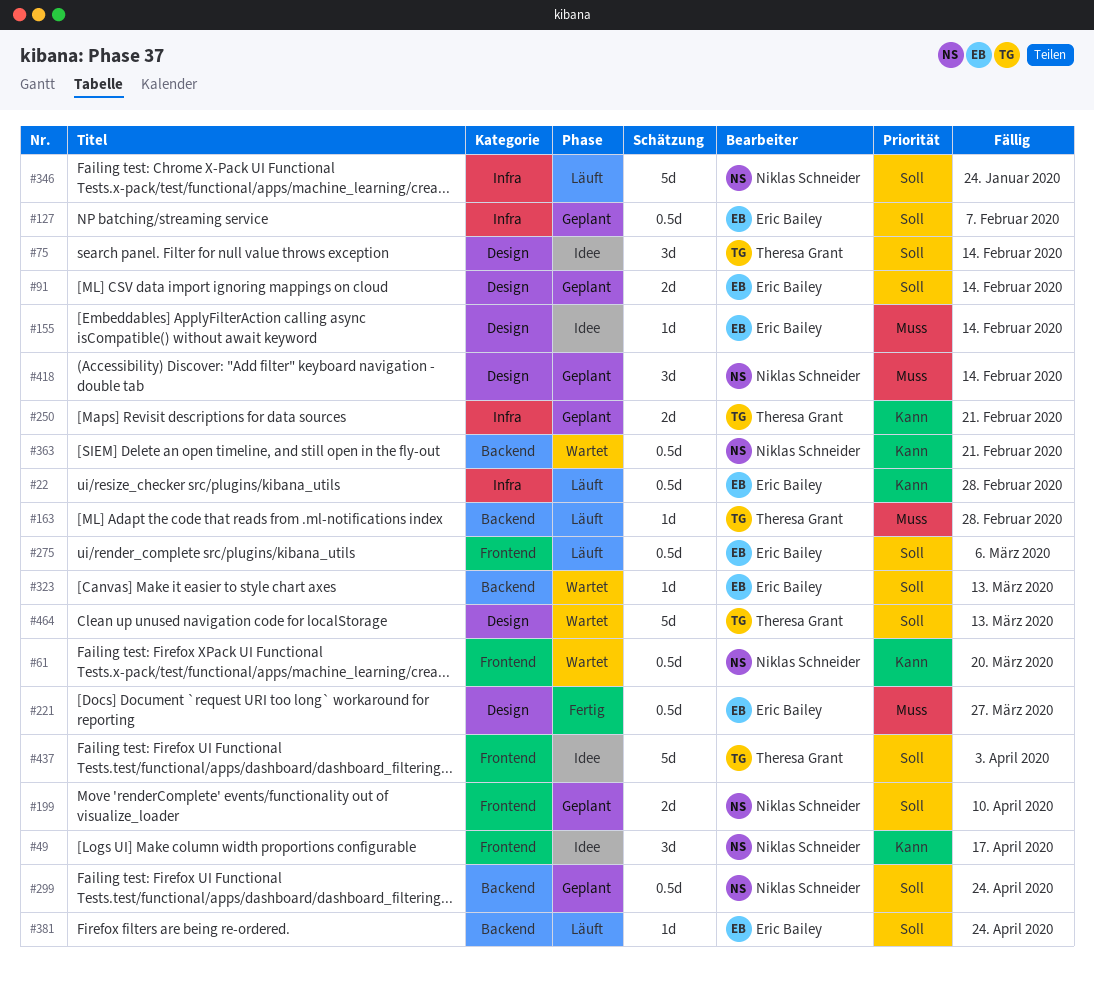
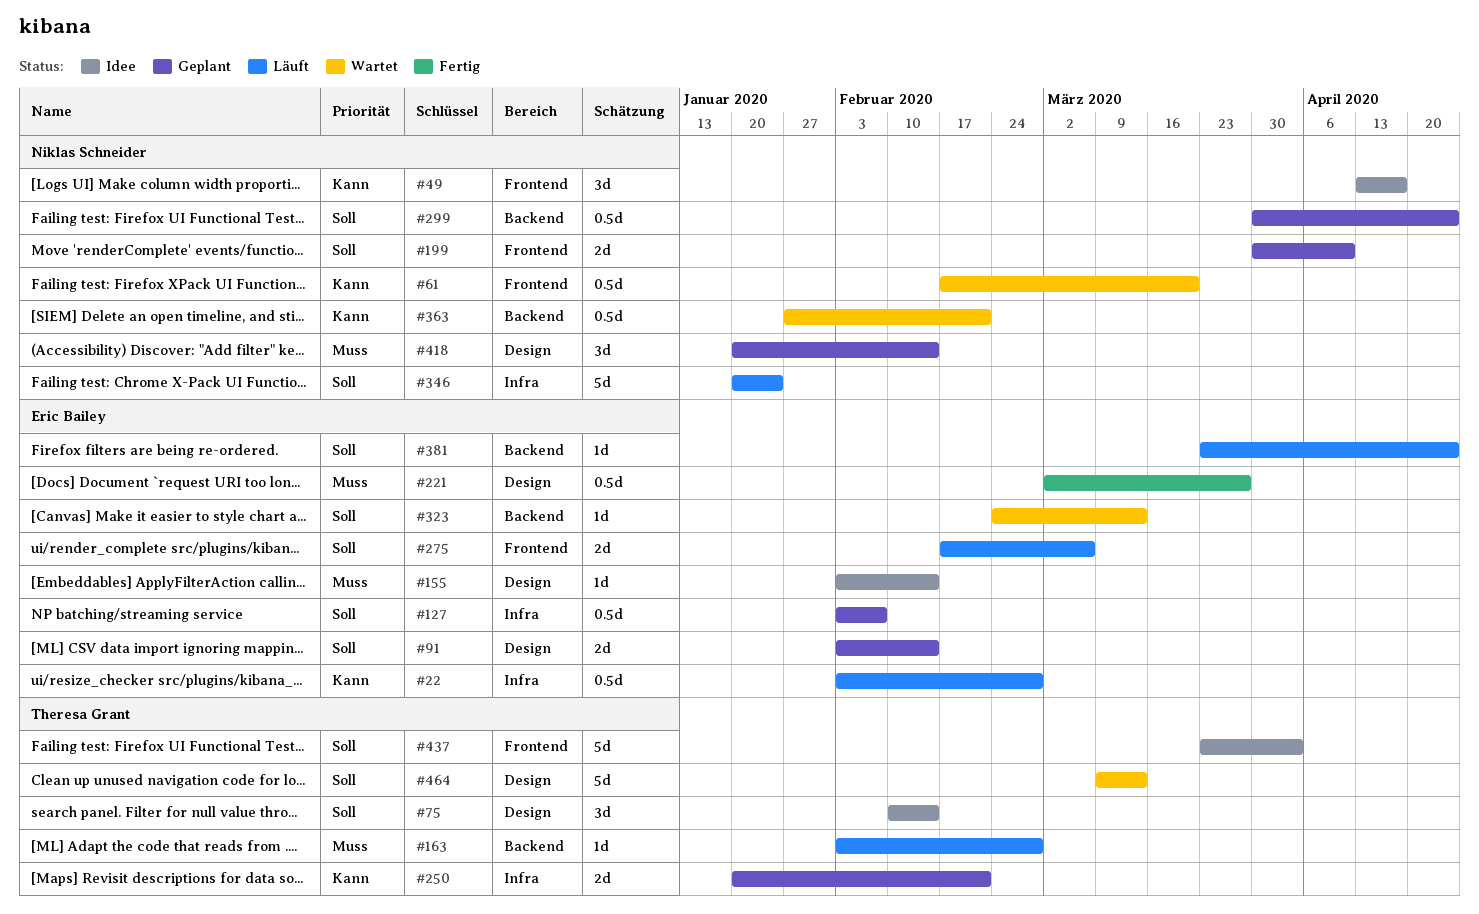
#275, estimate: 0.5d -> 2d

